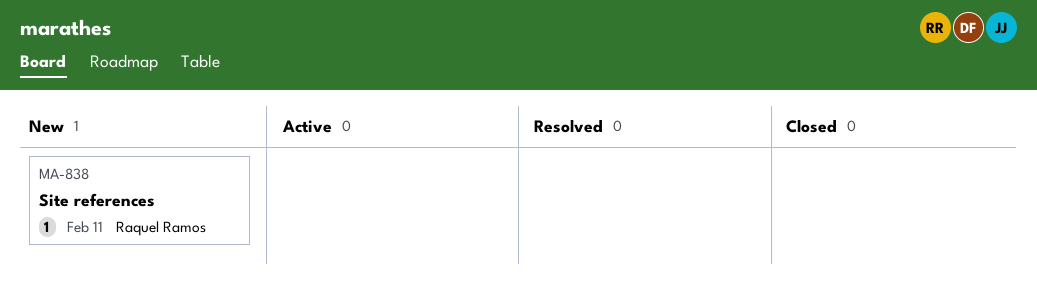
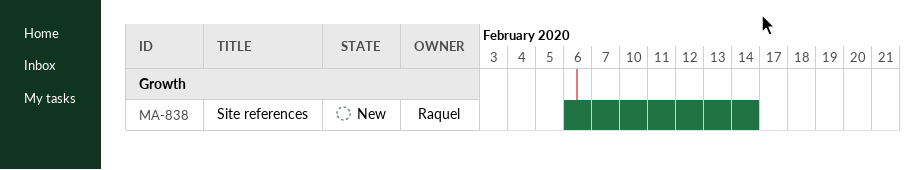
MA-838, due: Feb 11 -> Feb 14

